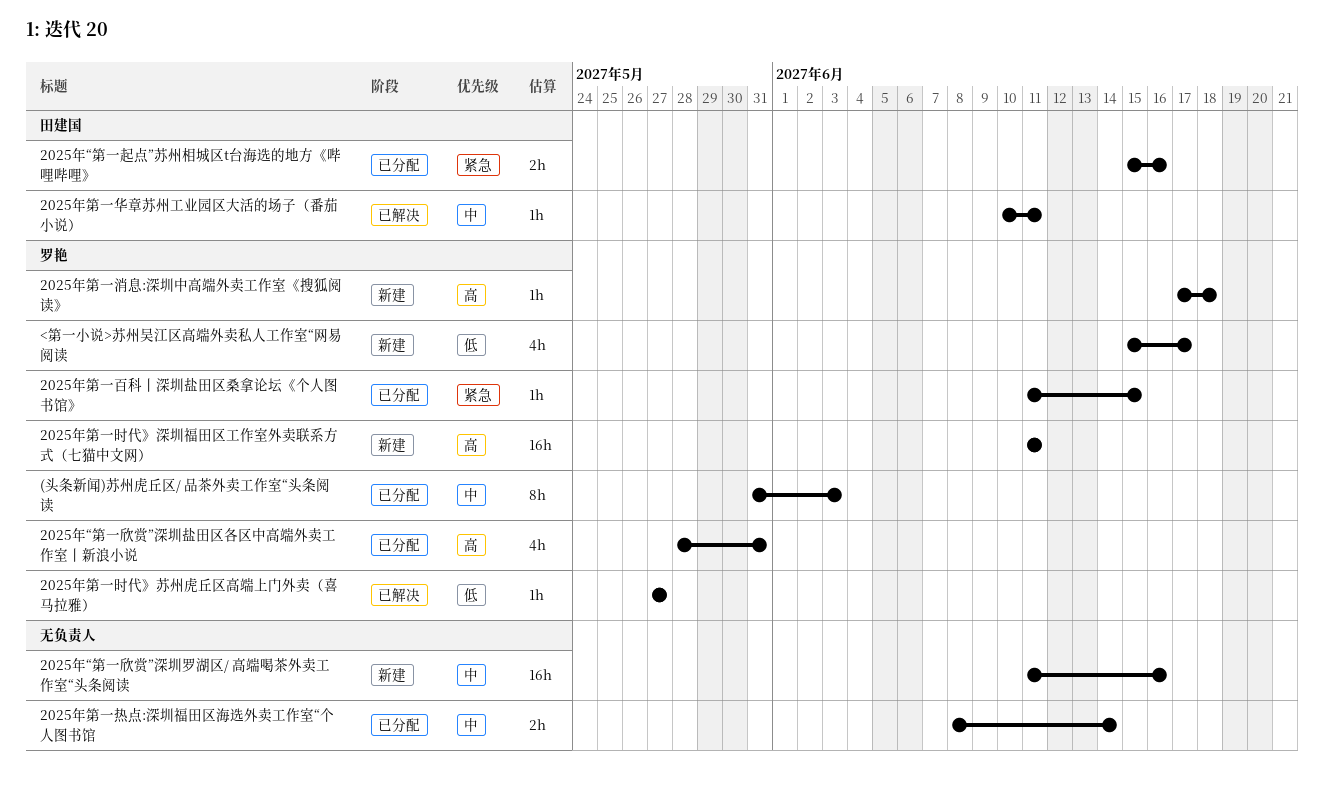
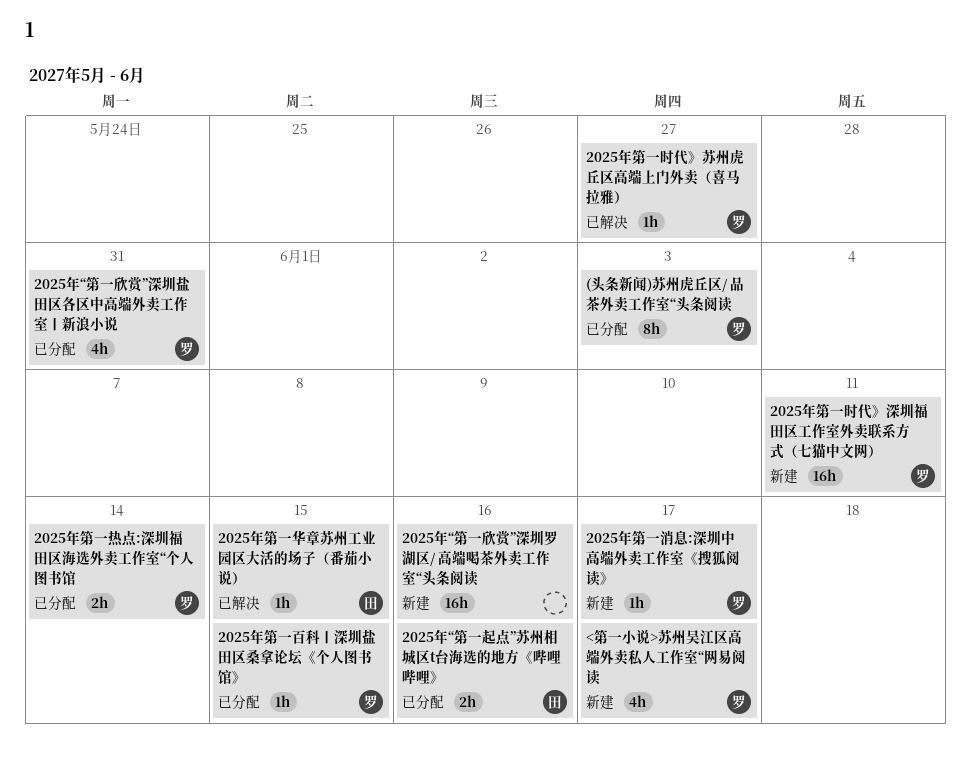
2025年第一华章苏州工业园区大活的场子（番茄小说）, due: Jun 11 -> Jun 15
2025年第一消息:深圳中高端外卖工作室《搜狐阅读》, due: Jun 18 -> Jun 17
2025年第一热点:深圳福田区海选外卖工作室“个人图书馆, owner: none -> 罗艳

